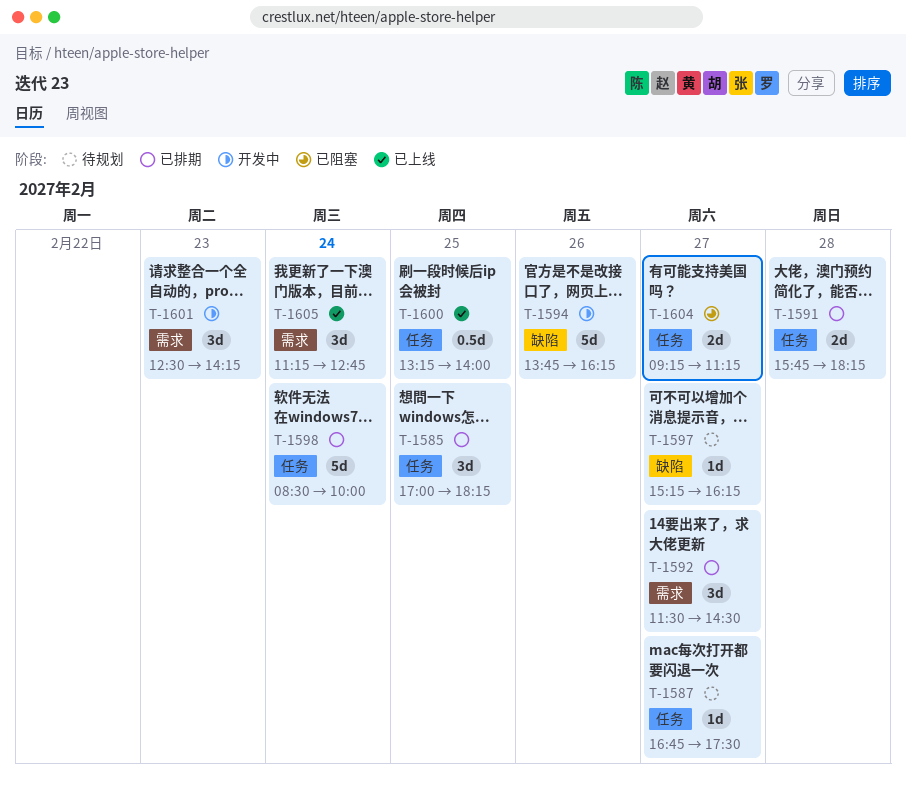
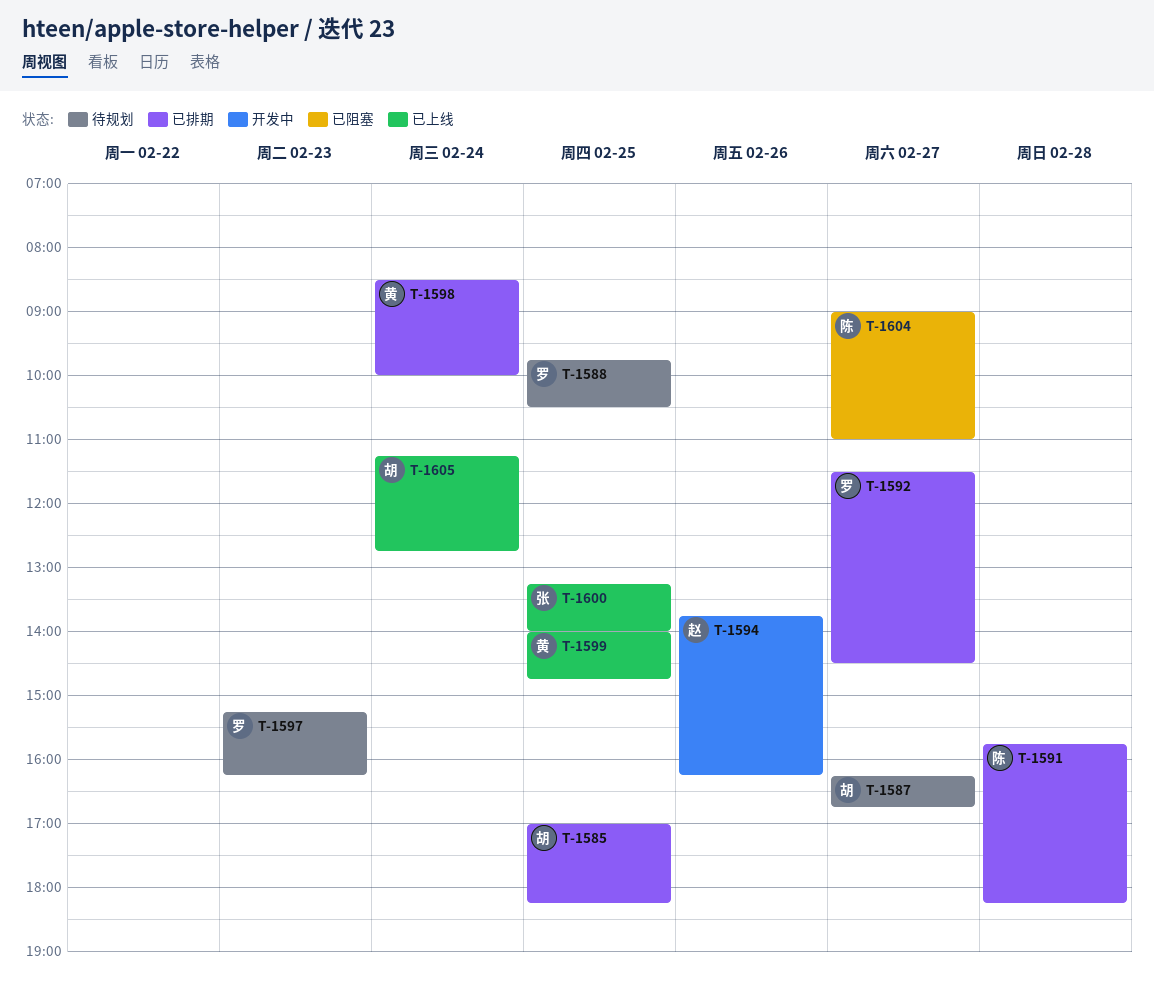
T-1587, begins: 16:45 -> 16:15
T-1587, ends: 17:30 -> 16:45
T-1588: none -> present
T-1597, day: Feb 27 -> Feb 23
T-1599: none -> present
T-1601: present -> none
T-1604, begins: 09:15 -> 09:00
T-1604, ends: 11:15 -> 11:00

